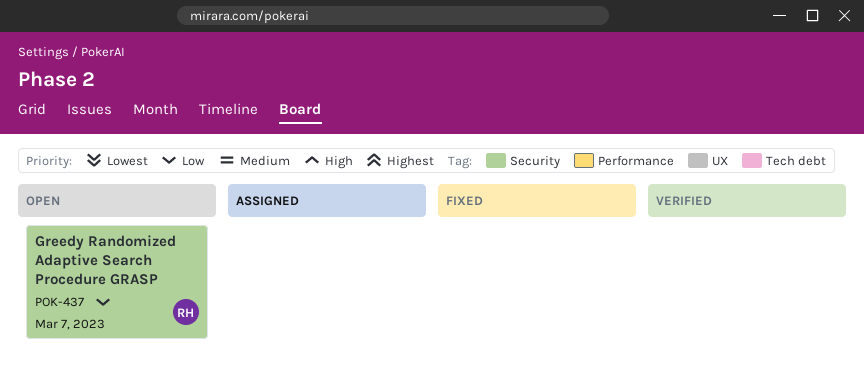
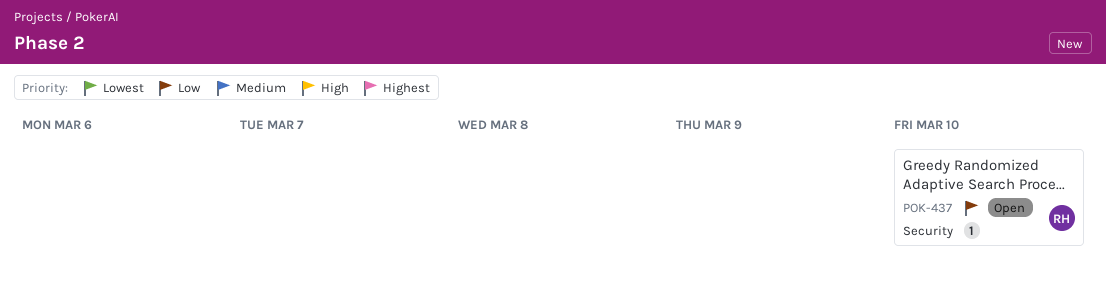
POK-437, due: Mar 7 -> Mar 10

